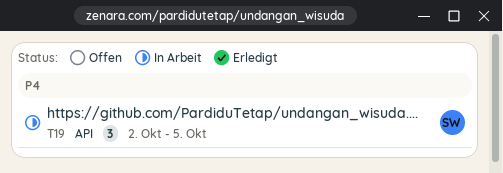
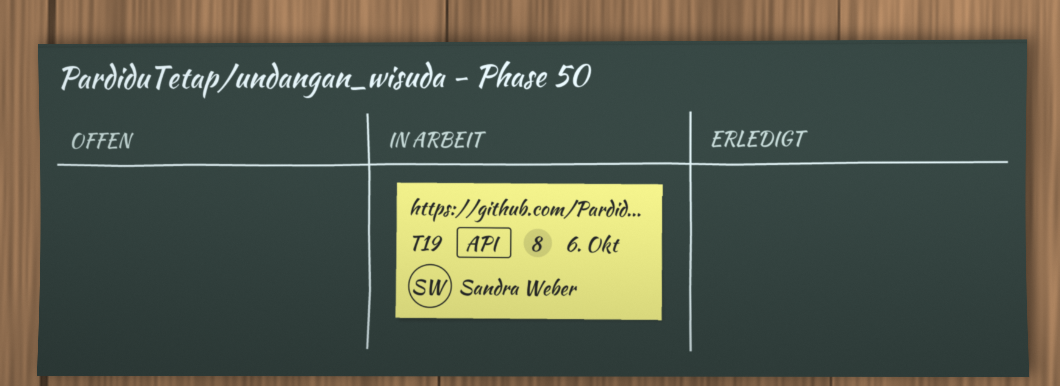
T19, estimate: 3 -> 8
T19, due: Oct 5 -> Oct 6

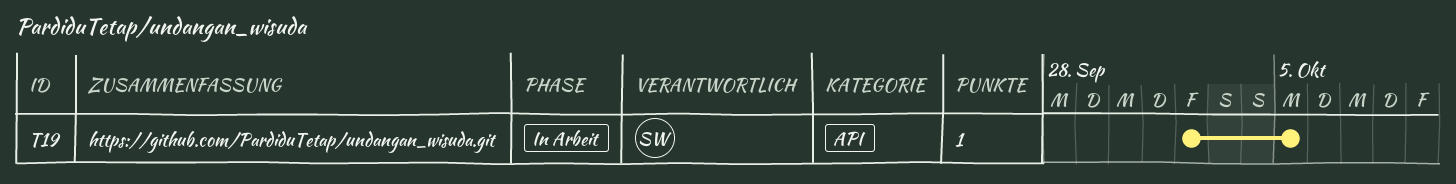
T19, estimate: 8 -> 1
T19, due: Oct 6 -> Oct 5

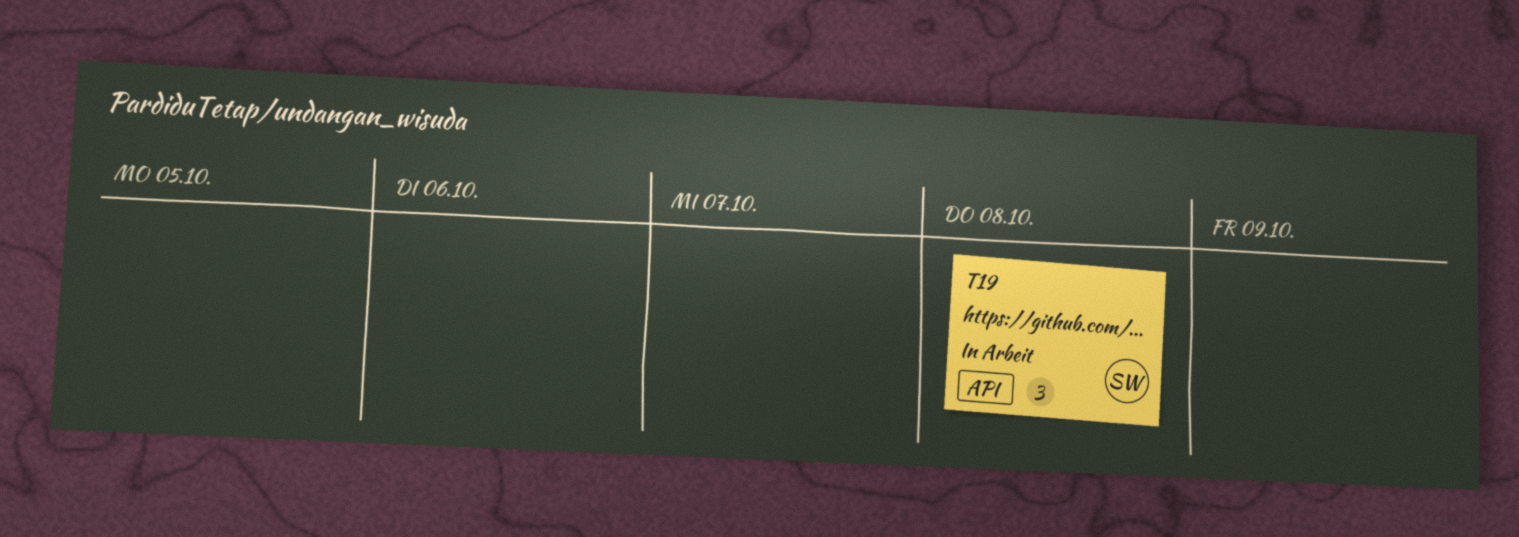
T19, estimate: 1 -> 3
T19, due: Oct 5 -> Oct 8

